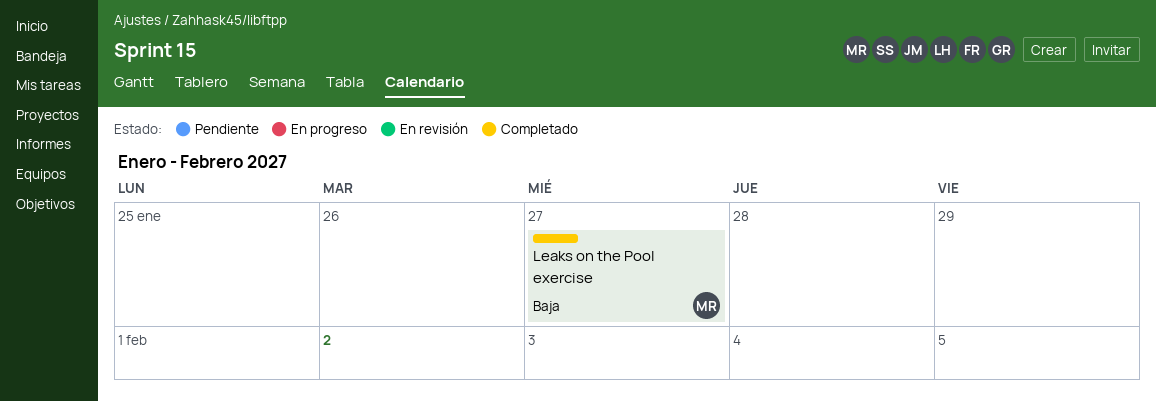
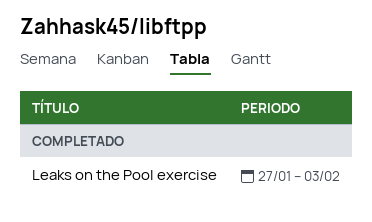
Leaks on the Pool exercise, due: Jan 27 -> Feb 3

